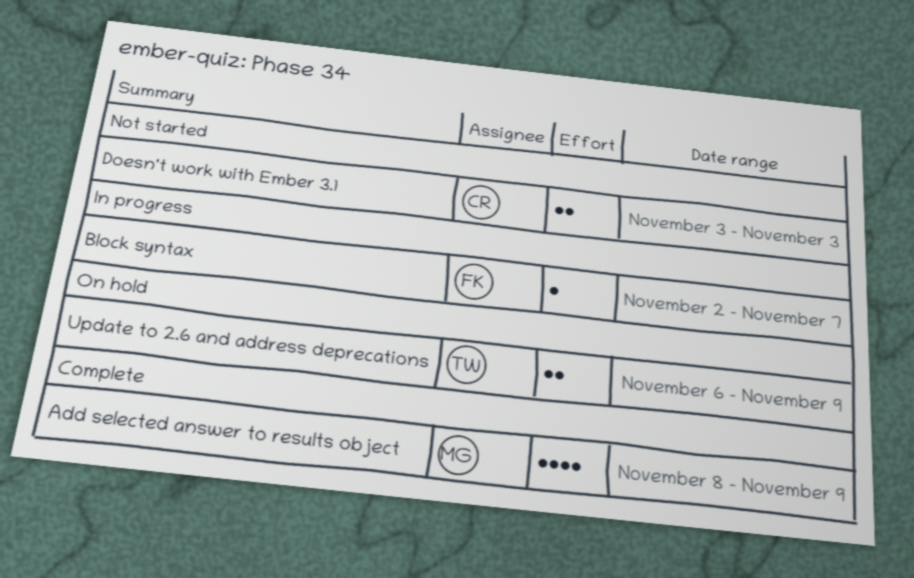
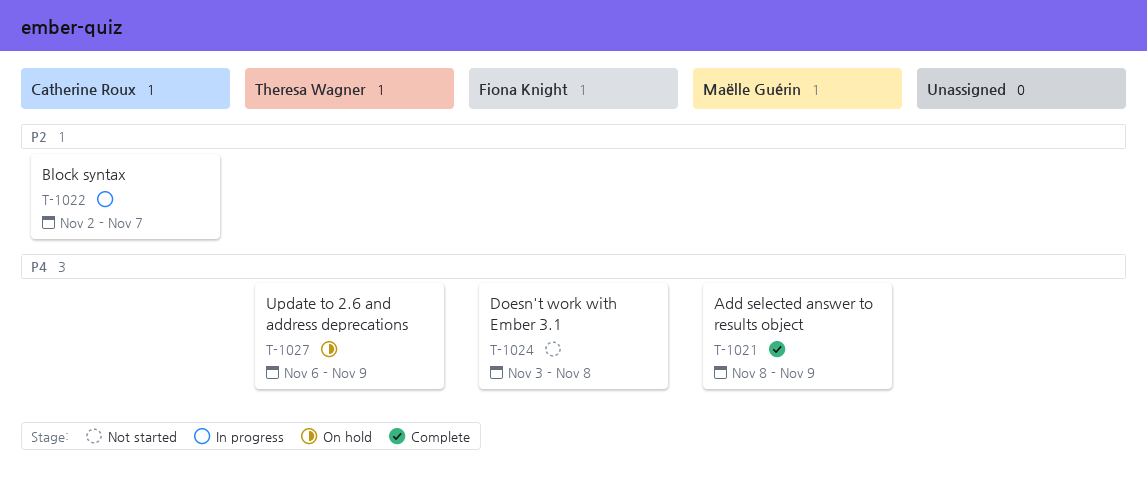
Block syntax, owner: Fiona Knight -> Catherine Roux
Doesn't work with Ember 3.1, owner: Catherine Roux -> Fiona Knight
Doesn't work with Ember 3.1, due: Nov 3 -> Nov 8

